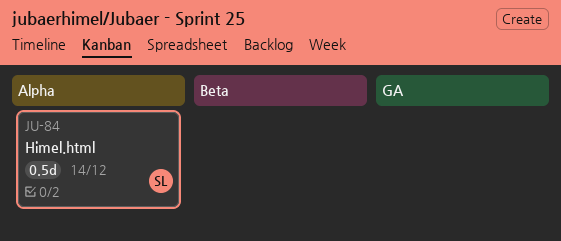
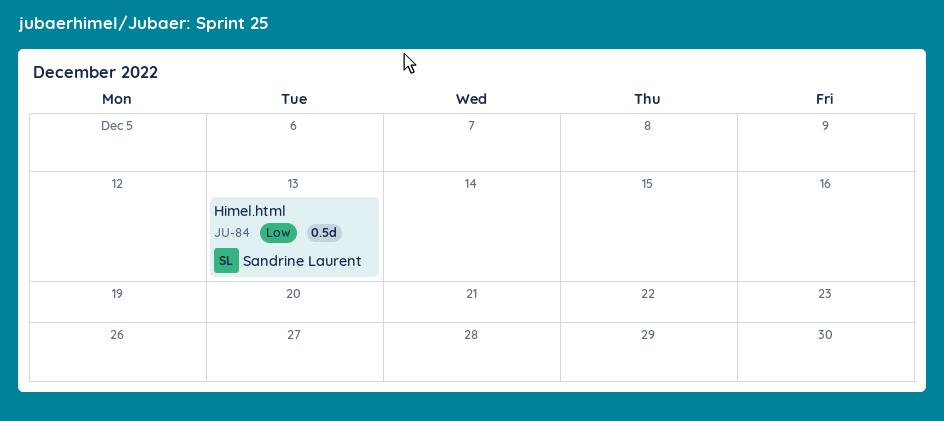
JU-84, due: Dec 14 -> Dec 13

